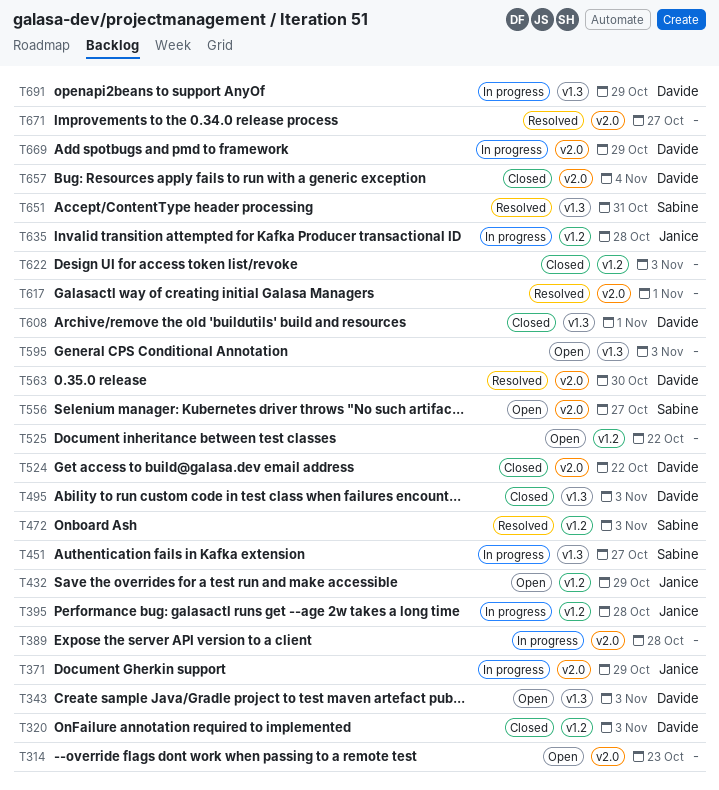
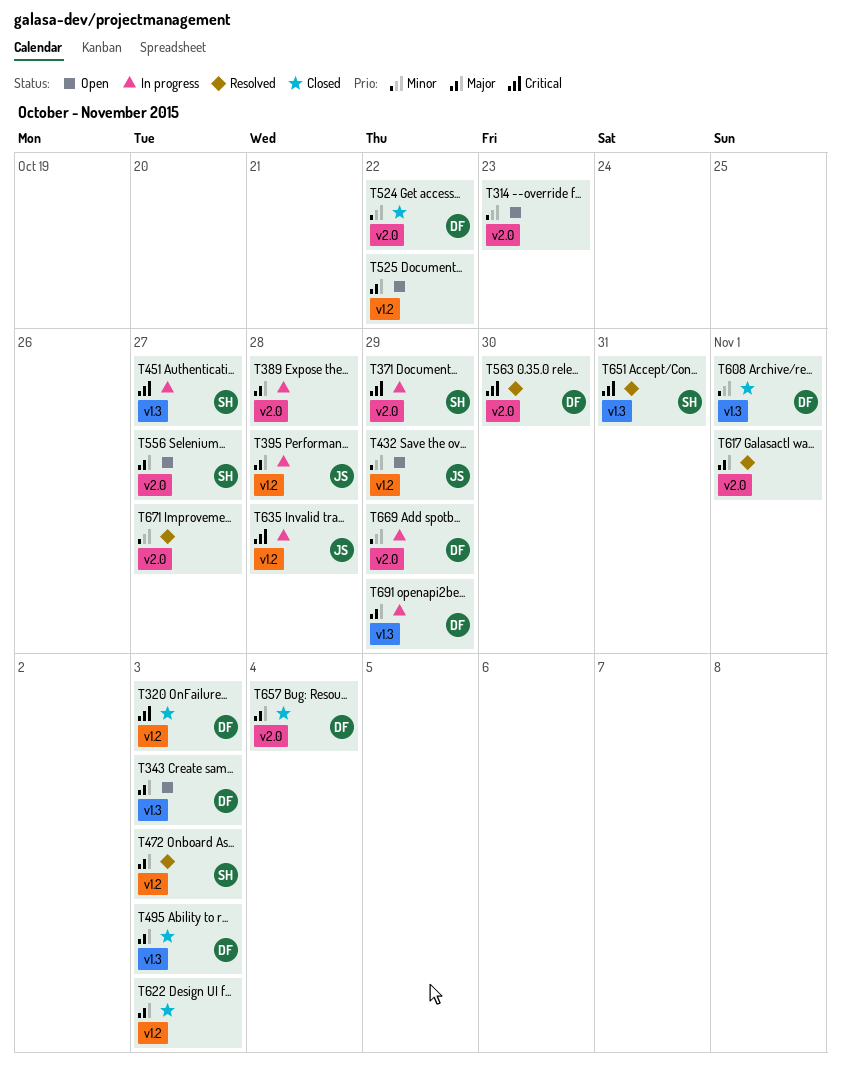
T371, owner: Janice -> Sabine
T595: present -> none

